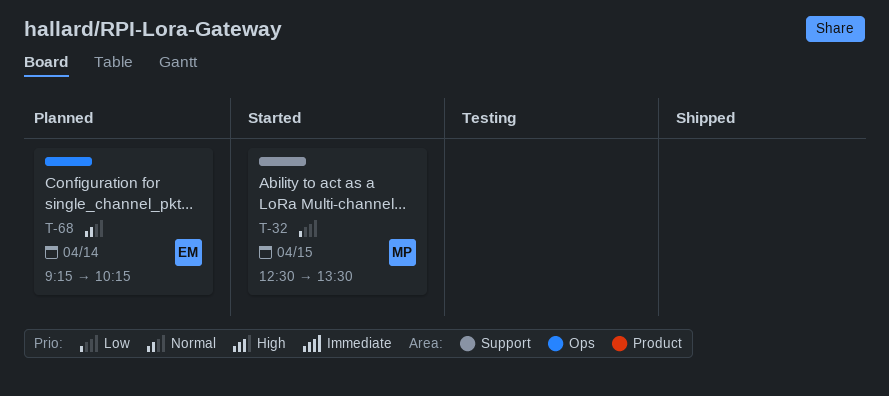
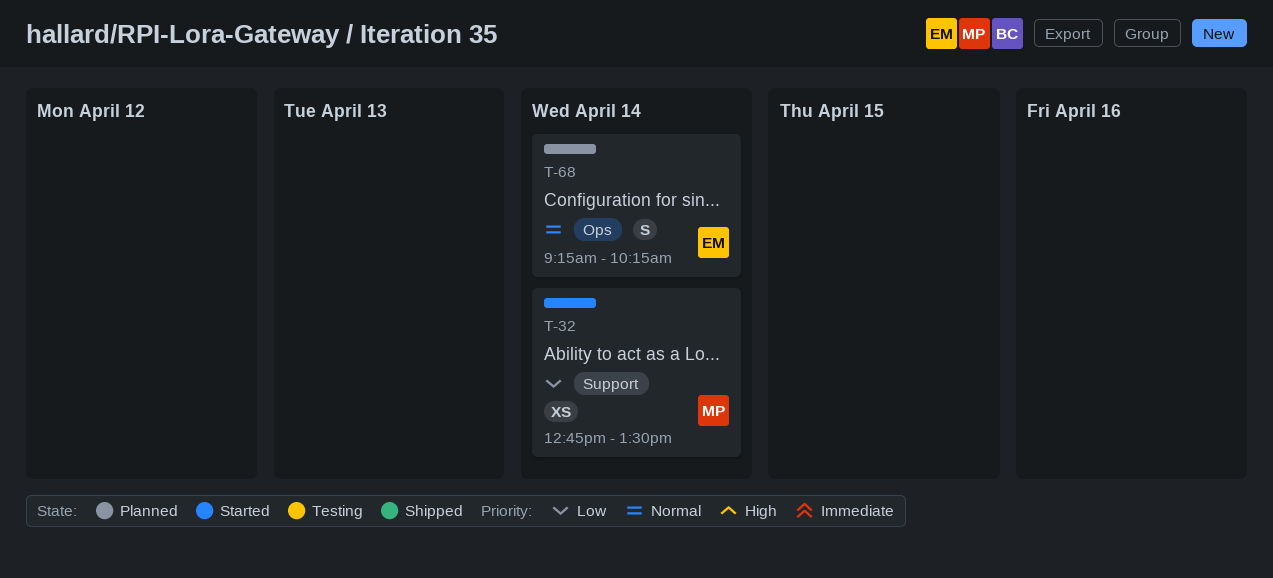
T-32, day: Apr 15 -> Apr 14
T-32, begins: 12:30 -> 12:45

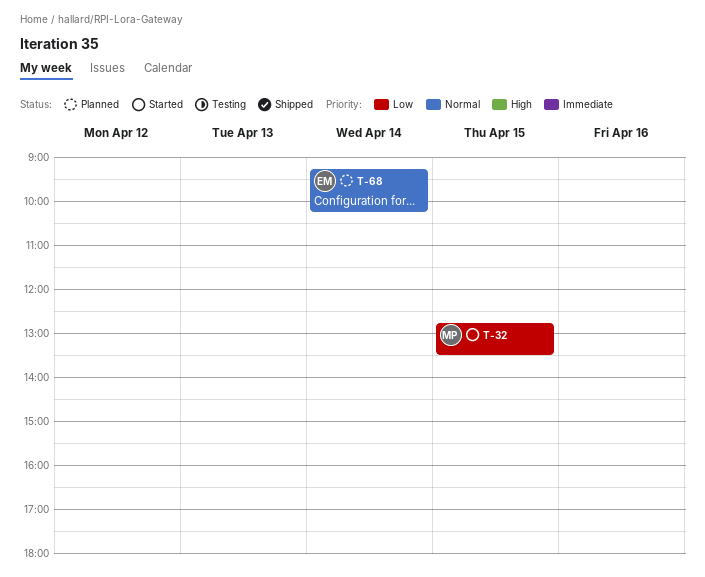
T-32, day: Apr 14 -> Apr 15

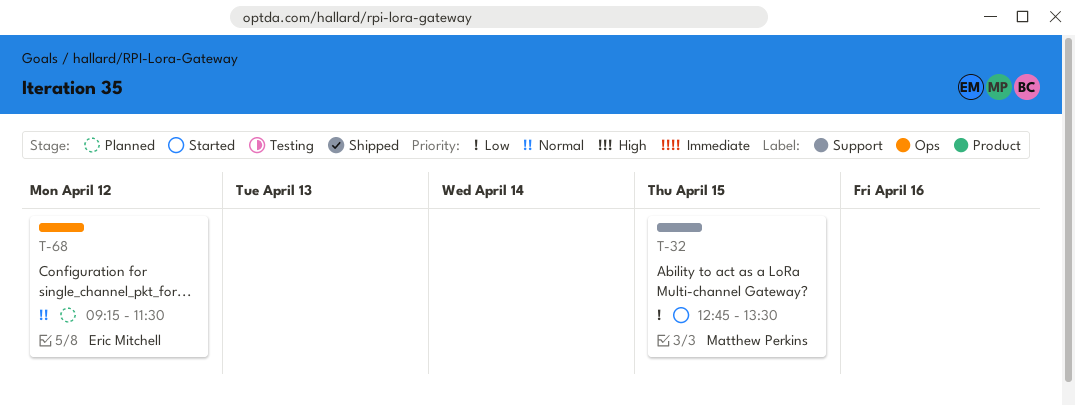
T-68, day: Apr 14 -> Apr 12
T-68, ends: 10:15 -> 11:30

